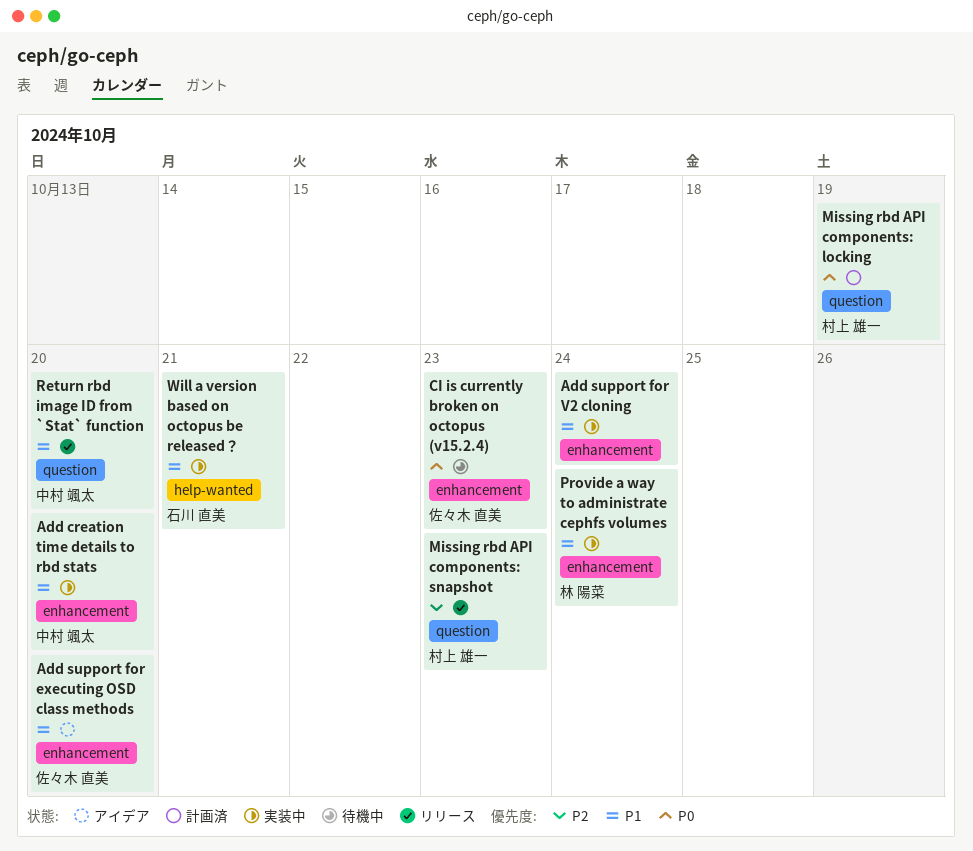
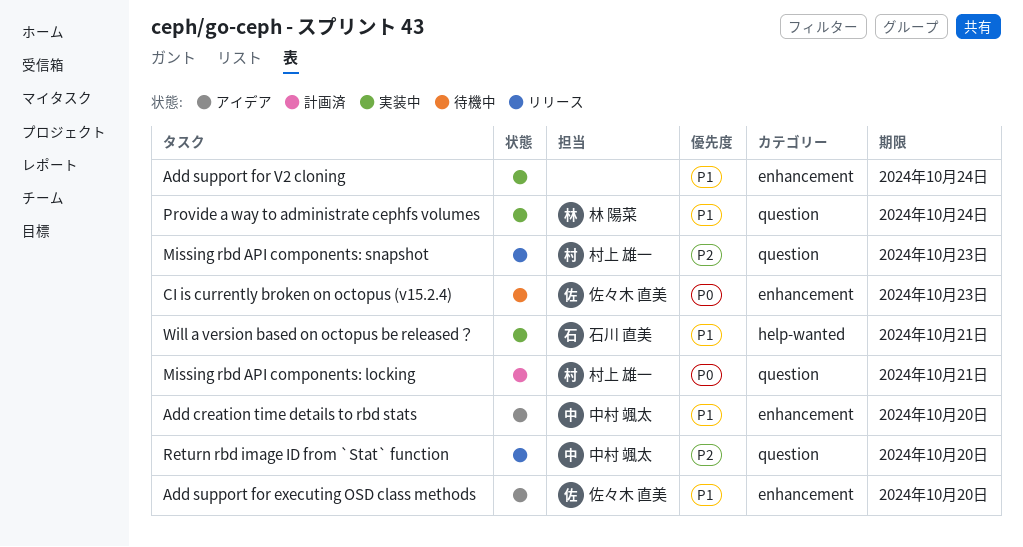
Add creation time details to rbd stats, status: 実装中 -> アイデア
Missing rbd API components: locking, due: Oct 19 -> Oct 21
Provide a way to administrate cephfs volumes, label: enhancement -> question
Return rbd image ID from `Stat` function, priority: P1 -> P2

